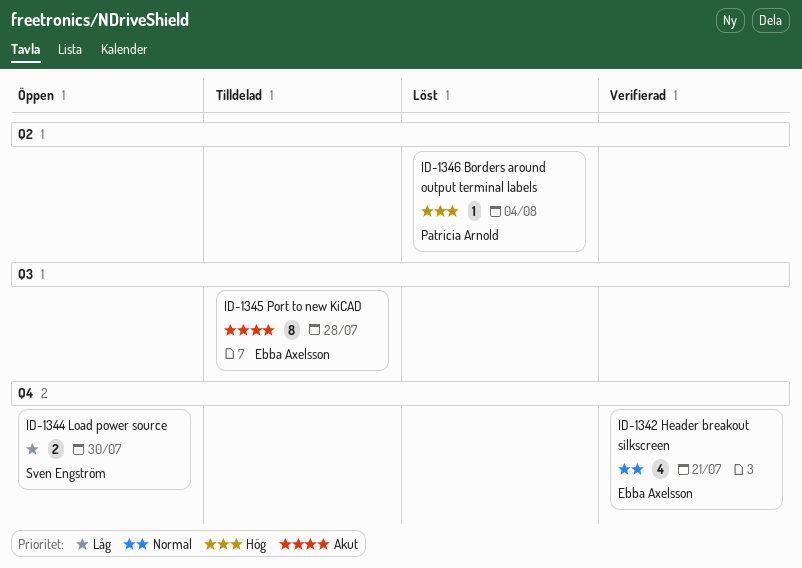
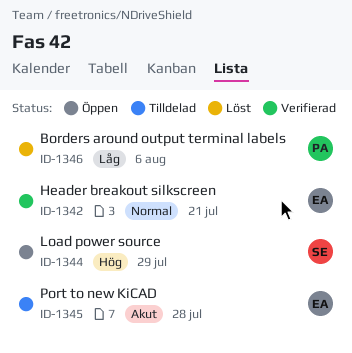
ID-1344, priority: Låg -> Hög
ID-1344, due: Jul 30 -> Jul 29
ID-1346, priority: Hög -> Låg
ID-1346, due: Aug 4 -> Aug 6

